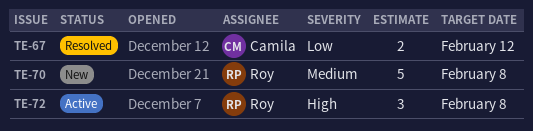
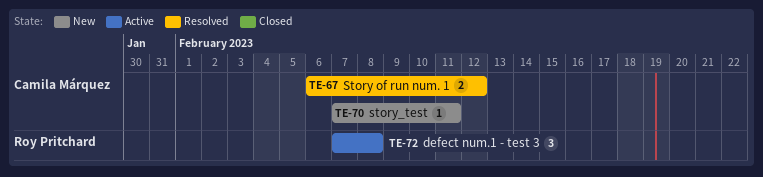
TE-70, owner: Roy Pritchard -> Camila Márquez
TE-70, estimate: 5 -> 1
TE-70, due: Feb 8 -> Feb 11

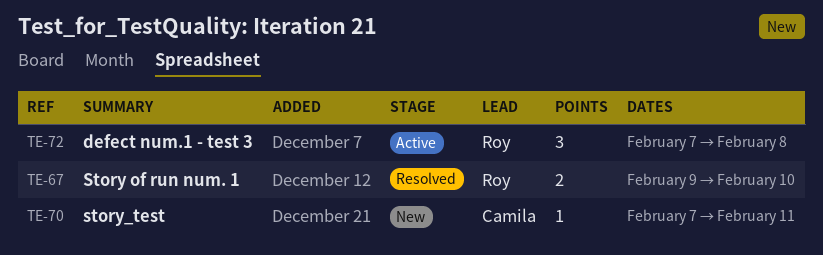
TE-67, owner: Camila Márquez -> Roy Pritchard
TE-67, start: Feb 6 -> Feb 9
TE-67, due: Feb 12 -> Feb 10

